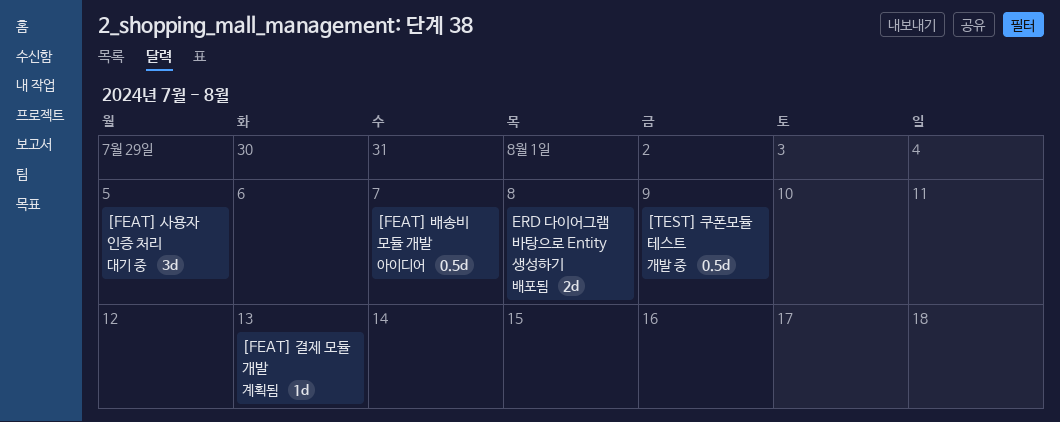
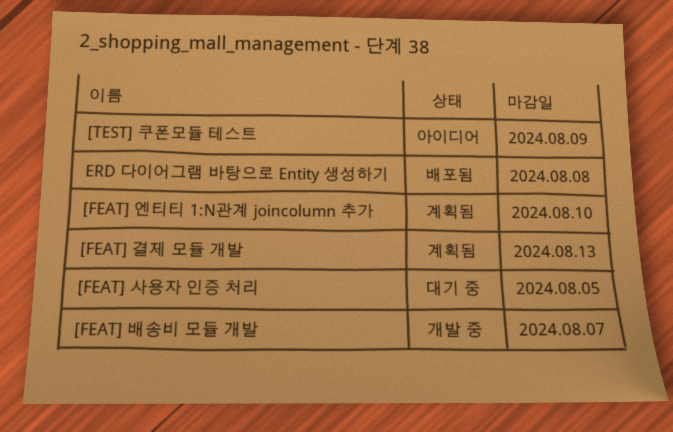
[FEAT] 배송비 모듈 개발, status: 아이디어 -> 개발 중
[FEAT] 엔티티 1:N관계 joincolumn 추가: none -> present
[TEST] 쿠폰모듈 테스트, status: 개발 중 -> 아이디어

